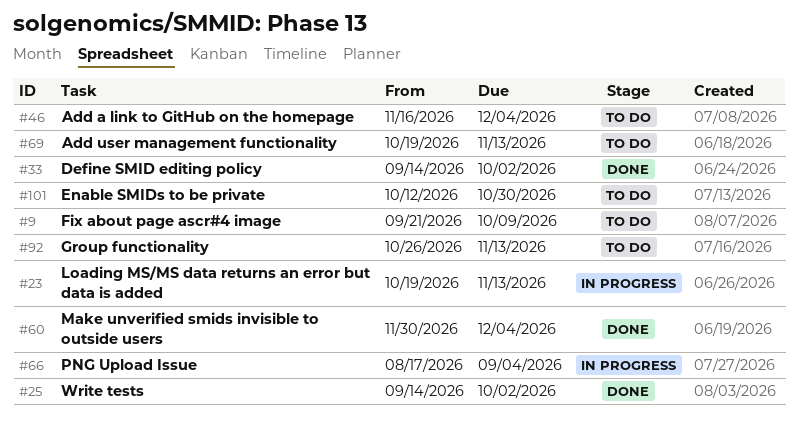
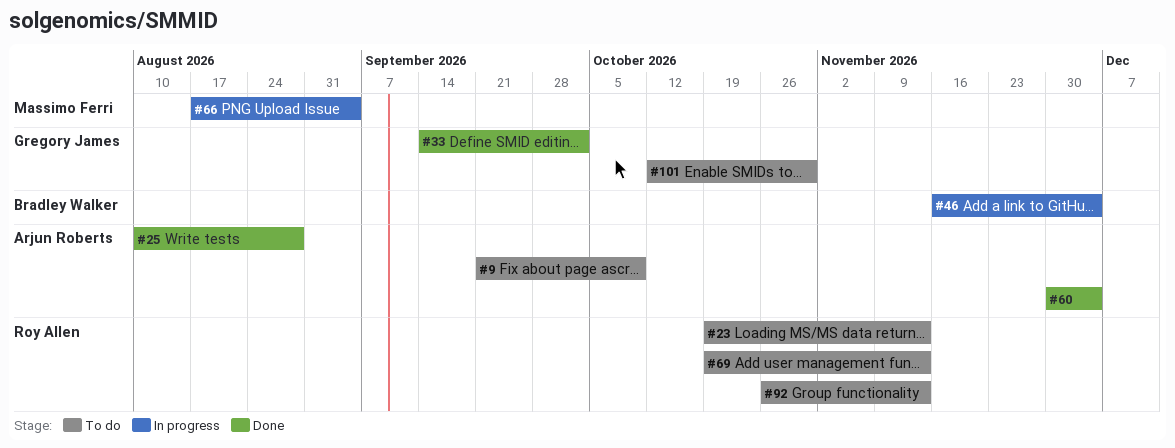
#23, status: In progress -> To do
#25, start: Sep 14 -> Aug 10
#25, due: Oct 2 -> Aug 28
#46, status: To do -> In progress

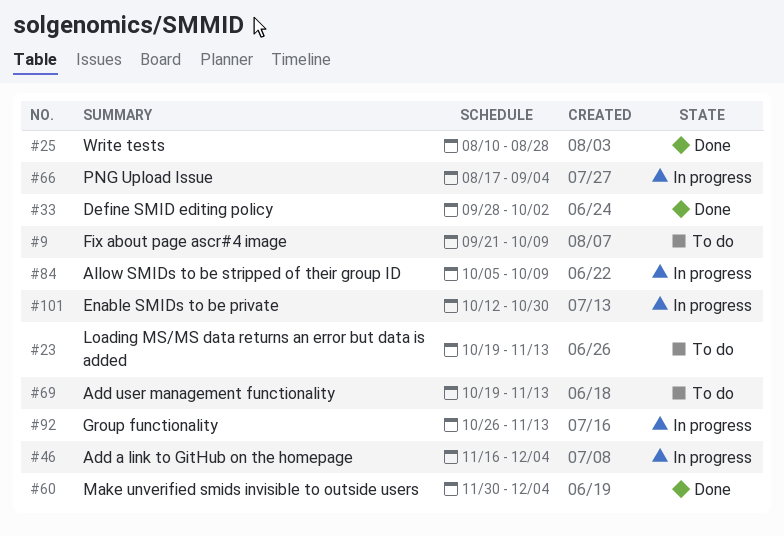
#33, start: Sep 14 -> Sep 28
#84: none -> present
#92, status: To do -> In progress
#101, status: To do -> In progress

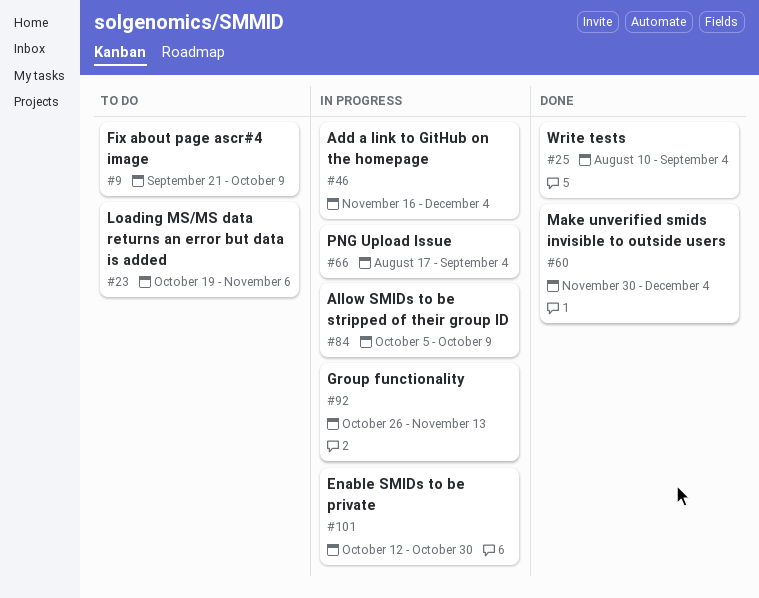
#23, due: Nov 13 -> Nov 6
#25, due: Aug 28 -> Sep 4
#33: present -> none
#69: present -> none

